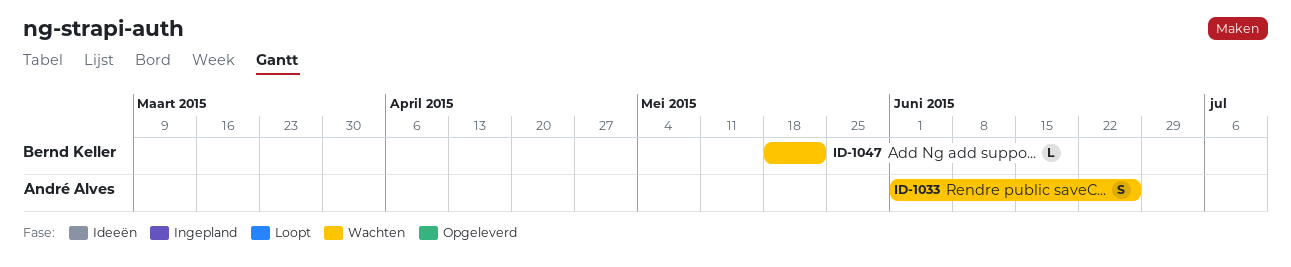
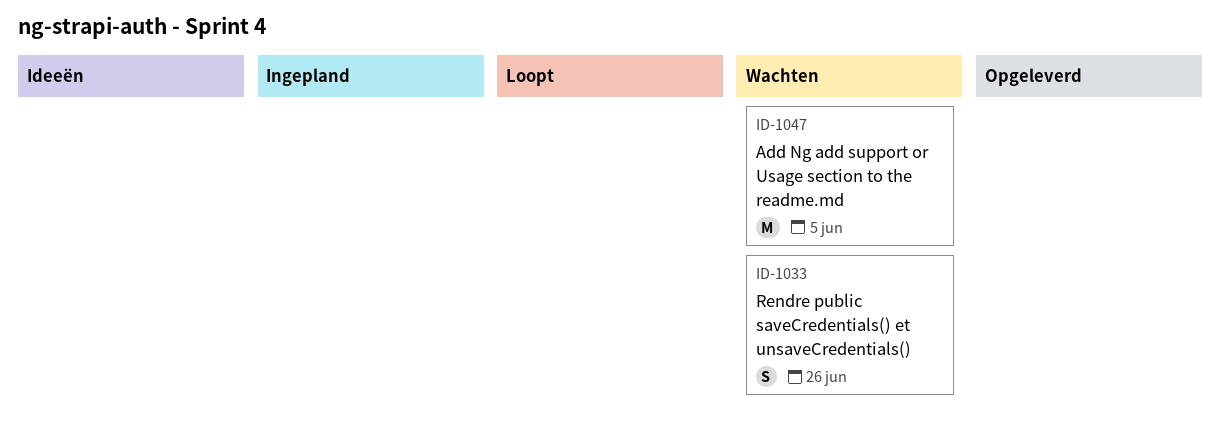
ID-1047, estimate: L -> M
ID-1047, due: May 22 -> Jun 5

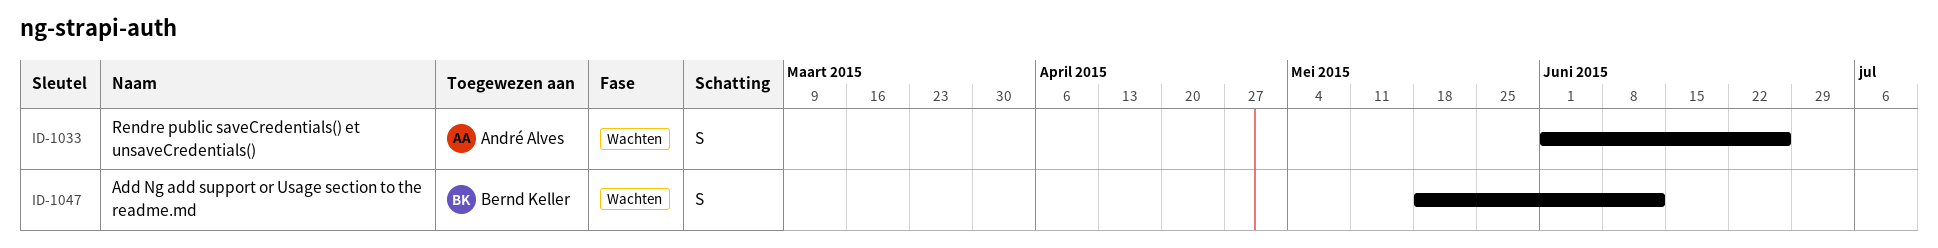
ID-1047, estimate: M -> S
ID-1047, due: Jun 5 -> Jun 12

